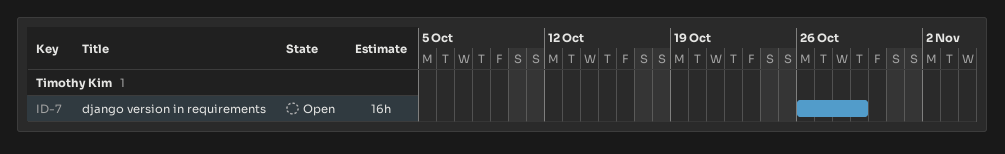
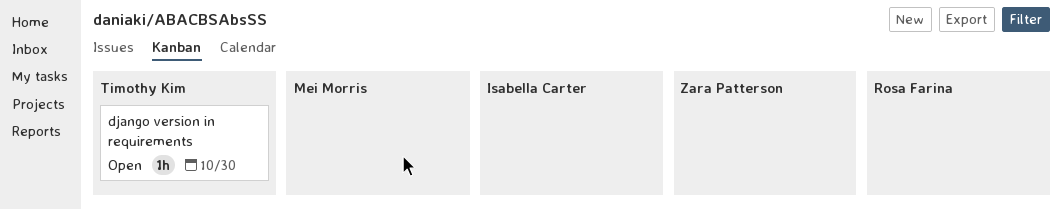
django version in requirements, estimate: 16h -> 1h
django version in requirements, due: Oct 29 -> Oct 30

